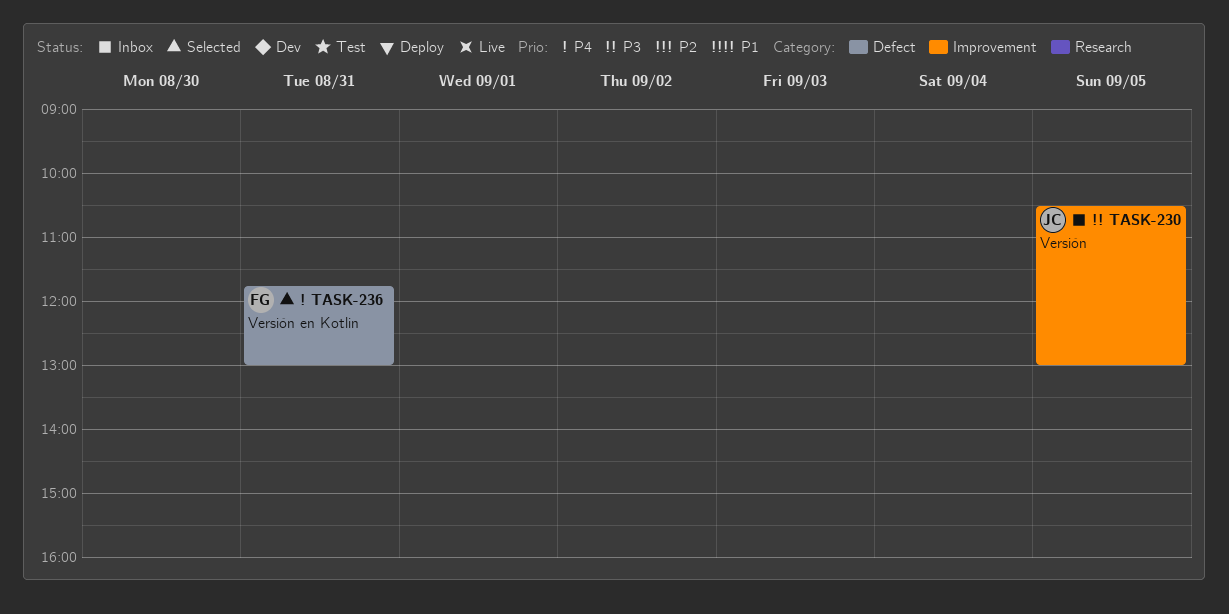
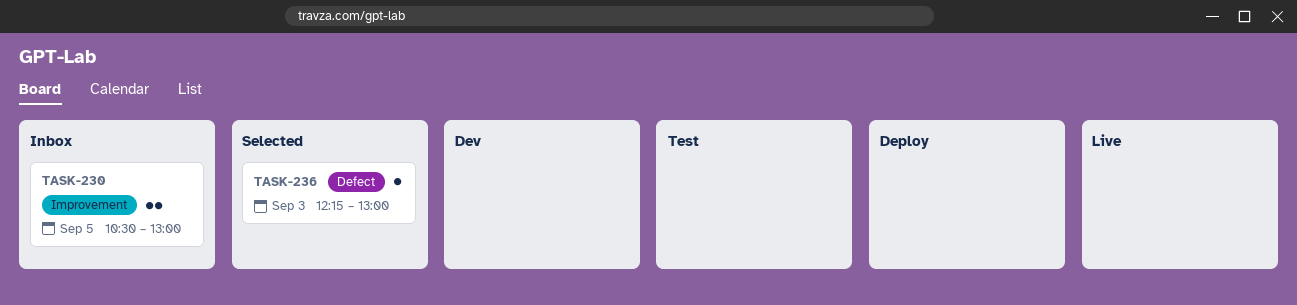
TASK-236, day: Aug 31 -> Sep 3
TASK-236, begins: 11:45 -> 12:15

